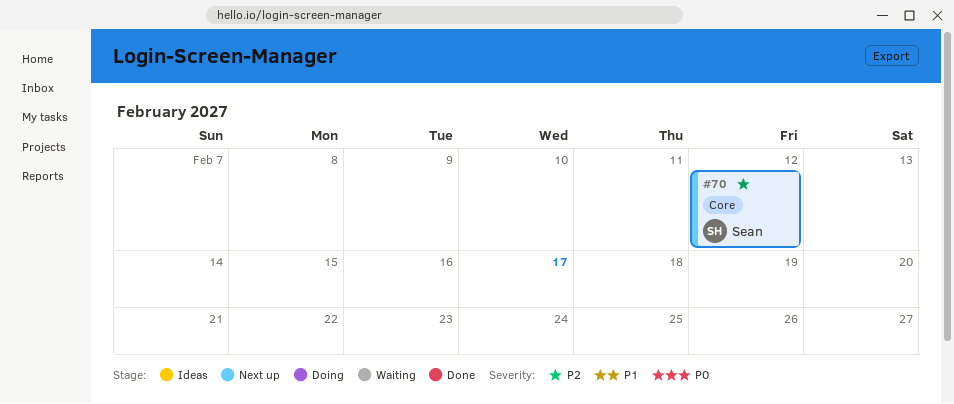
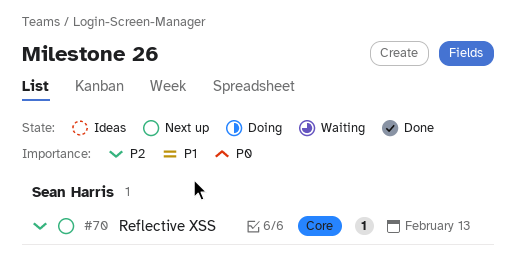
#70, due: Feb 12 -> Feb 13

